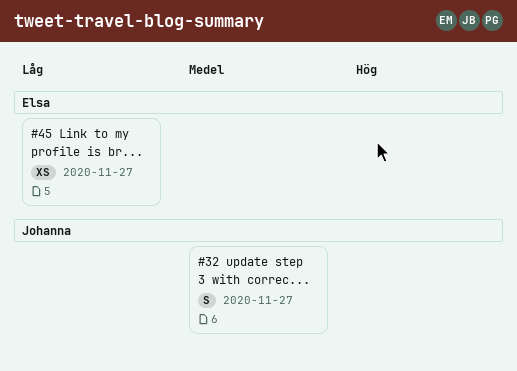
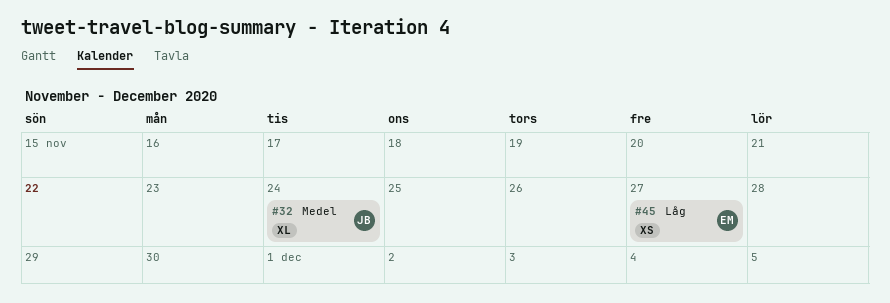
#32, estimate: S -> XL
#32, due: Nov 27 -> Nov 24

